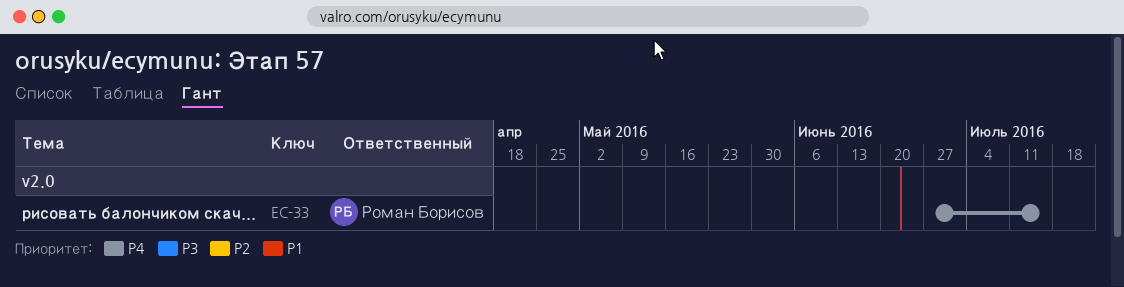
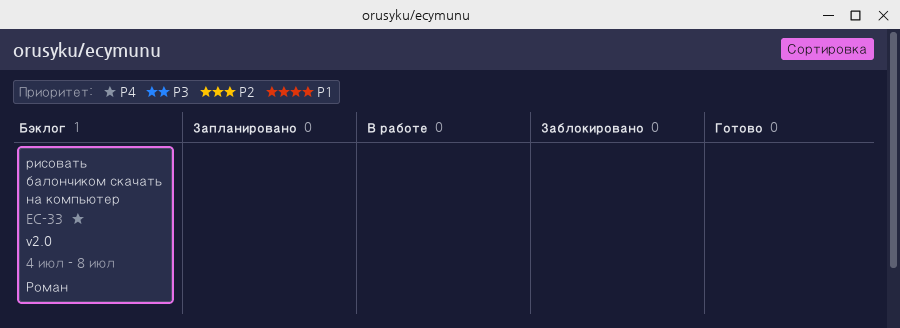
EC-33, start: Jun 27 -> Jul 4
EC-33, due: Jul 15 -> Jul 8

